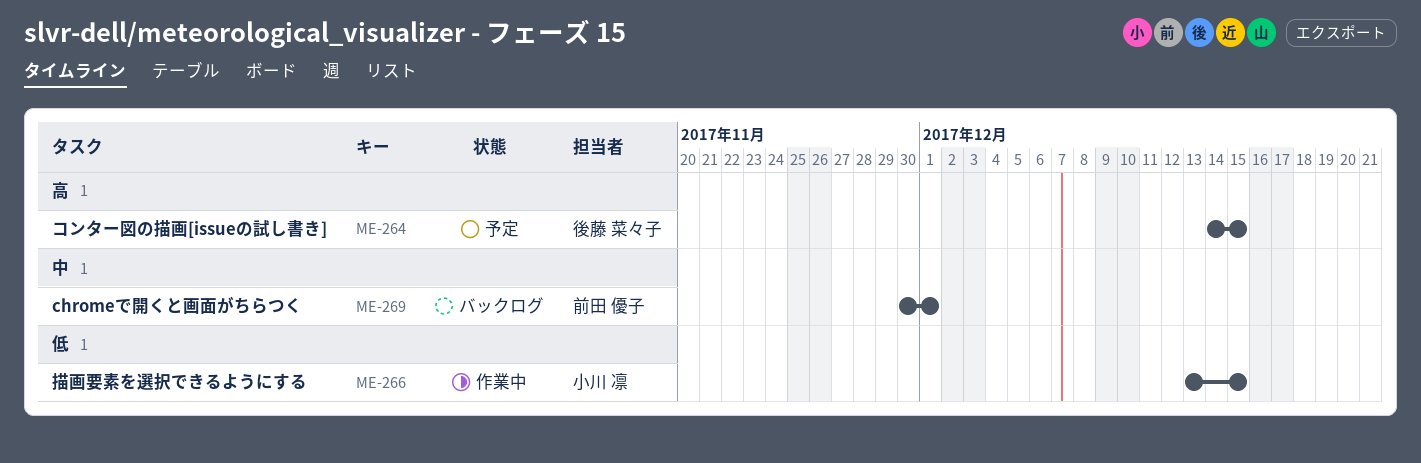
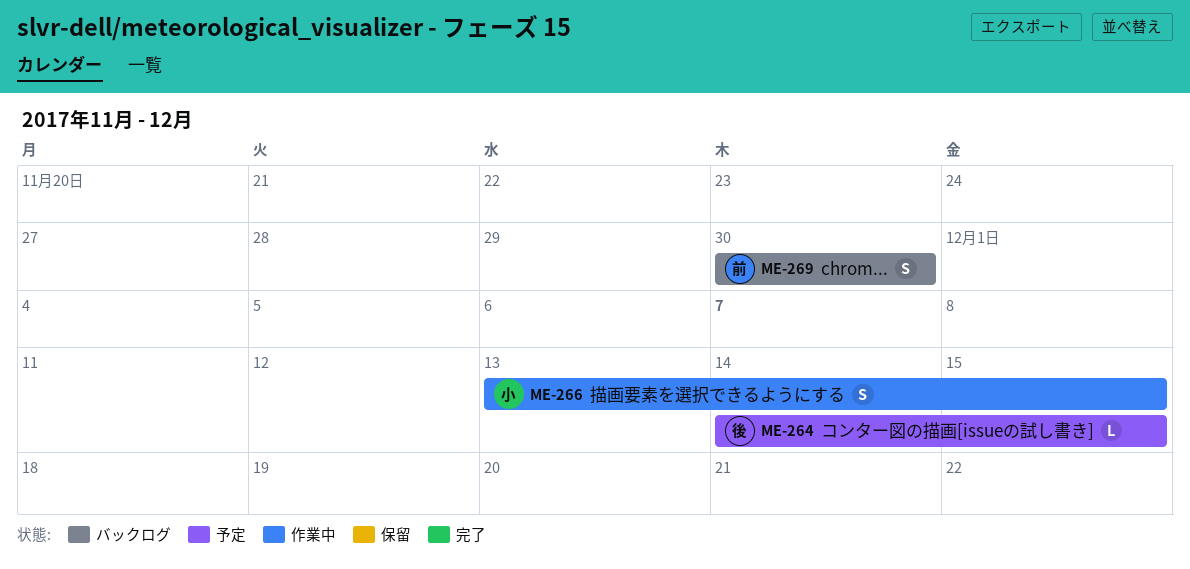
ME-269, due: Dec 1 -> Nov 30

